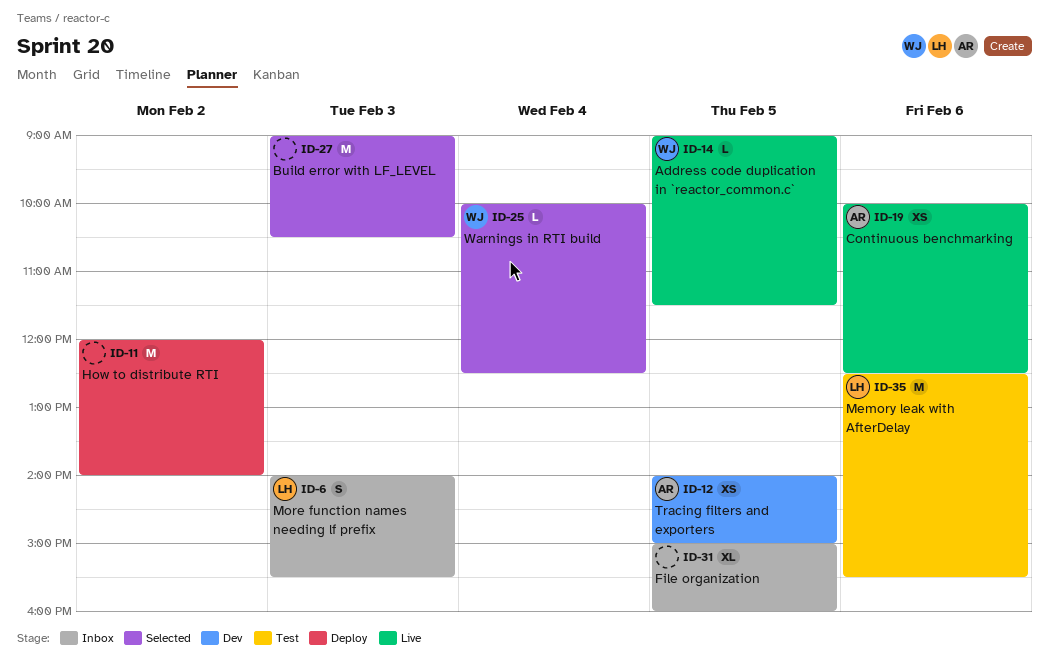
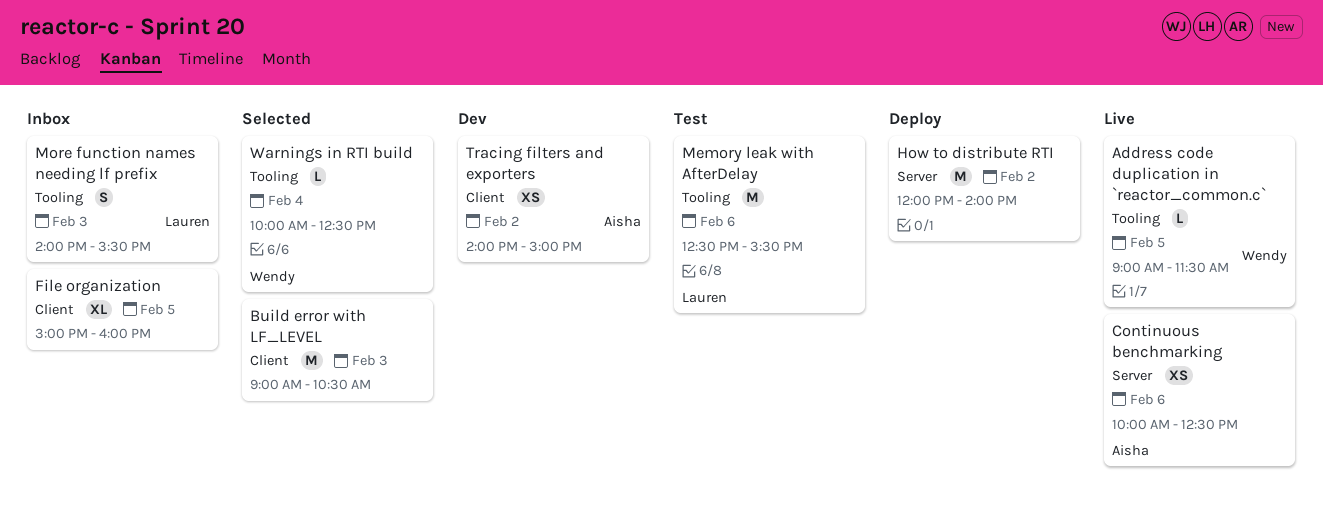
Tracing filters and exporters, day: Feb 5 -> Feb 2

